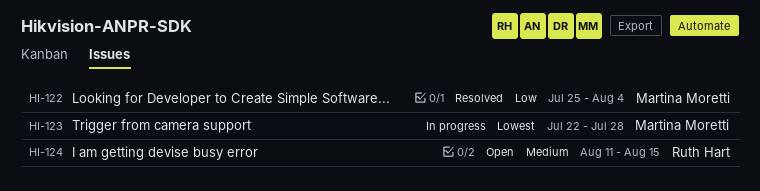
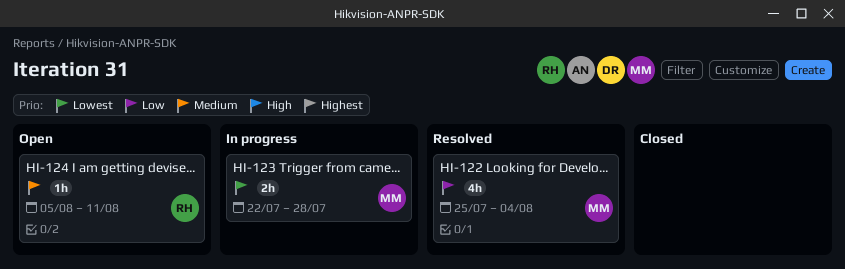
HI-124, start: Aug 11 -> Aug 5
HI-124, due: Aug 15 -> Aug 11

